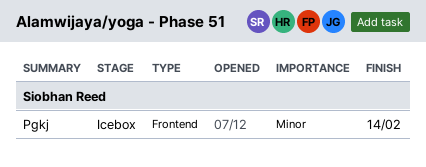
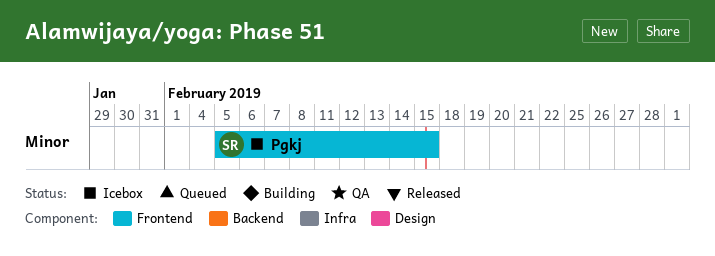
Pgkj, due: Feb 14 -> Feb 15

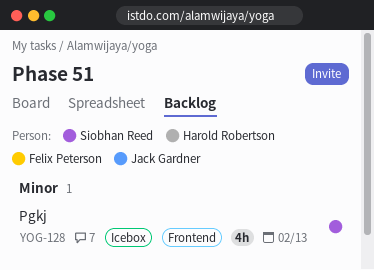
Pgkj, due: Feb 15 -> Feb 13

